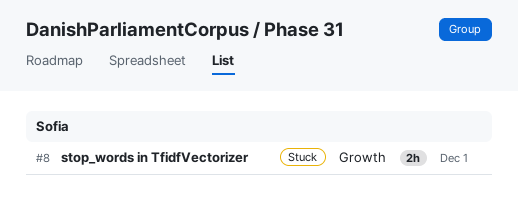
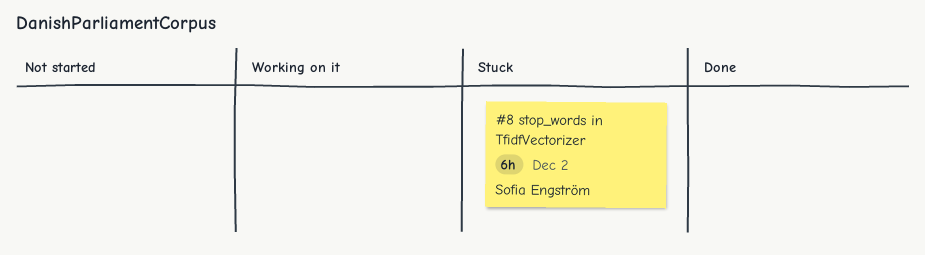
#8, estimate: 2h -> 6h
#8, due: Dec 1 -> Dec 2

